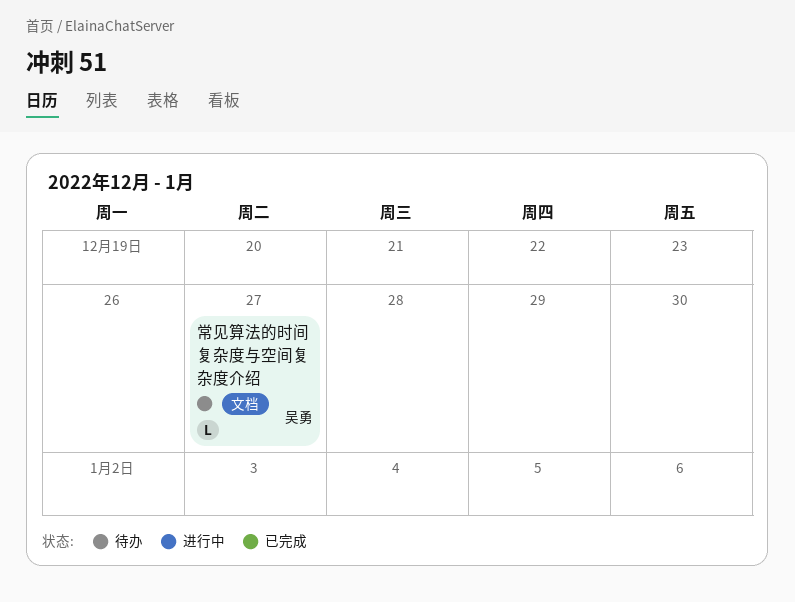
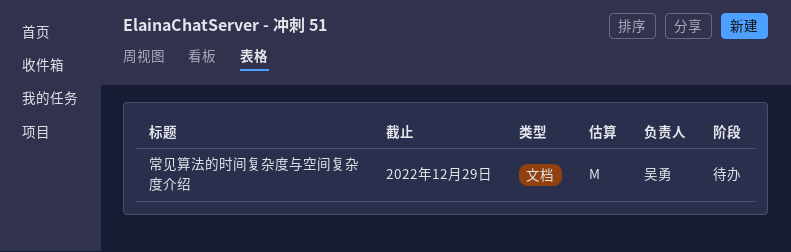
常见算法的时间复杂度与空间复杂度介绍, estimate: L -> M
常见算法的时间复杂度与空间复杂度介绍, due: Dec 27 -> Dec 29

